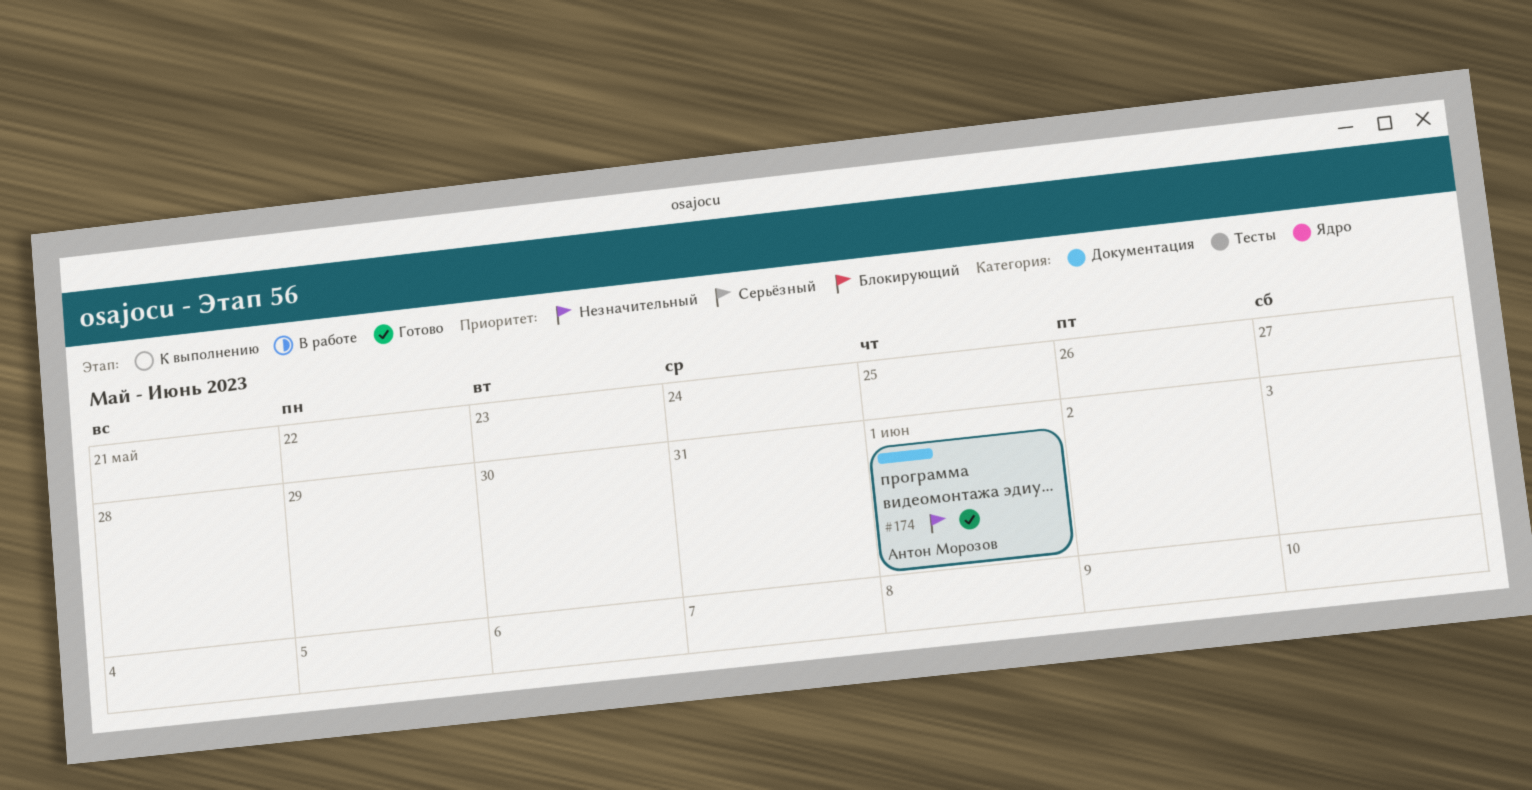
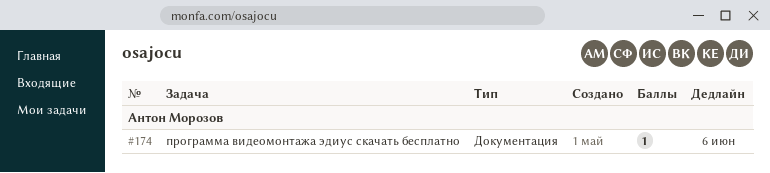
#174, due: Jun 1 -> Jun 6

